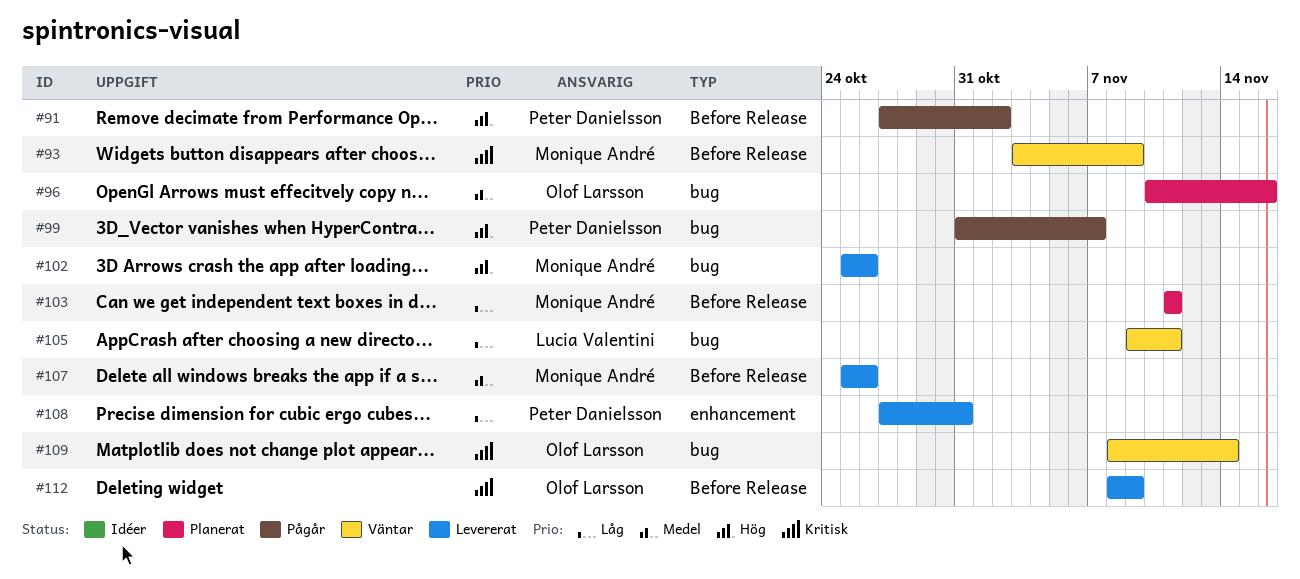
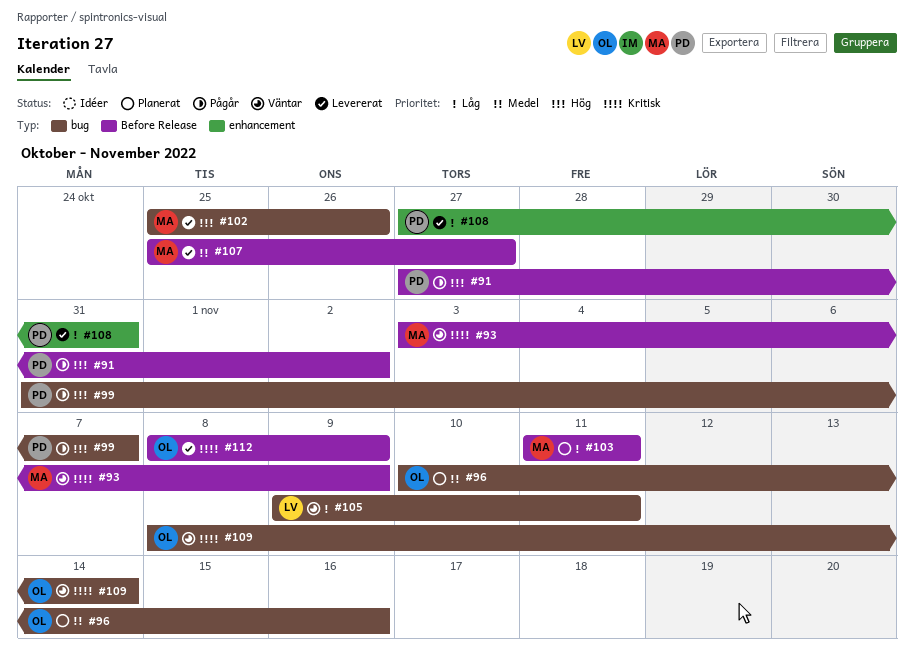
#107, due: Oct 26 -> Oct 27

